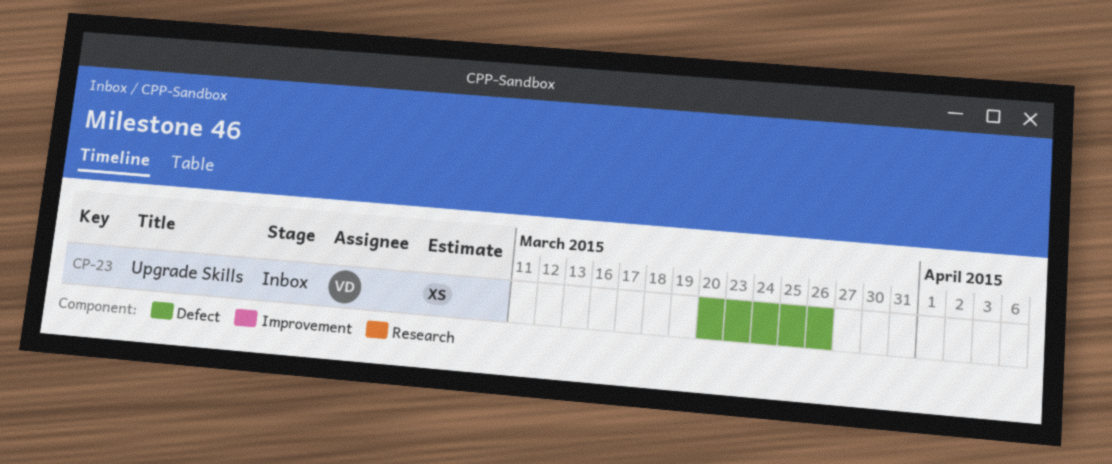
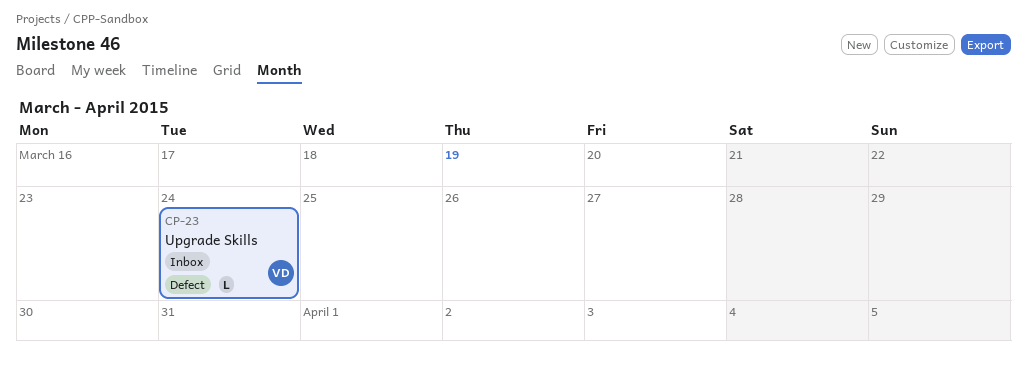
CP-23, estimate: XS -> L
CP-23, due: Mar 26 -> Mar 24

